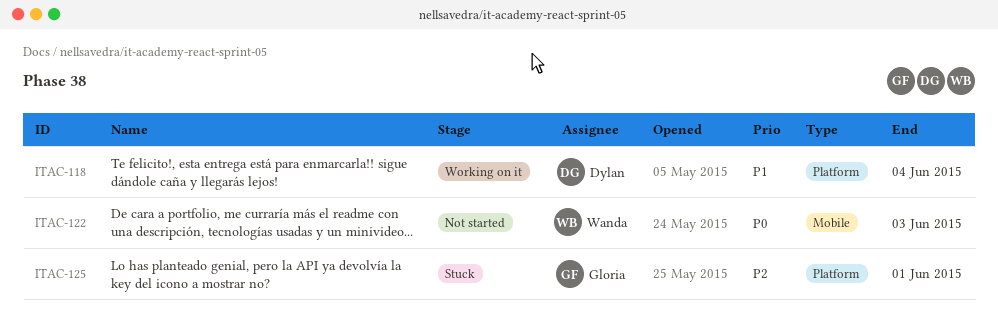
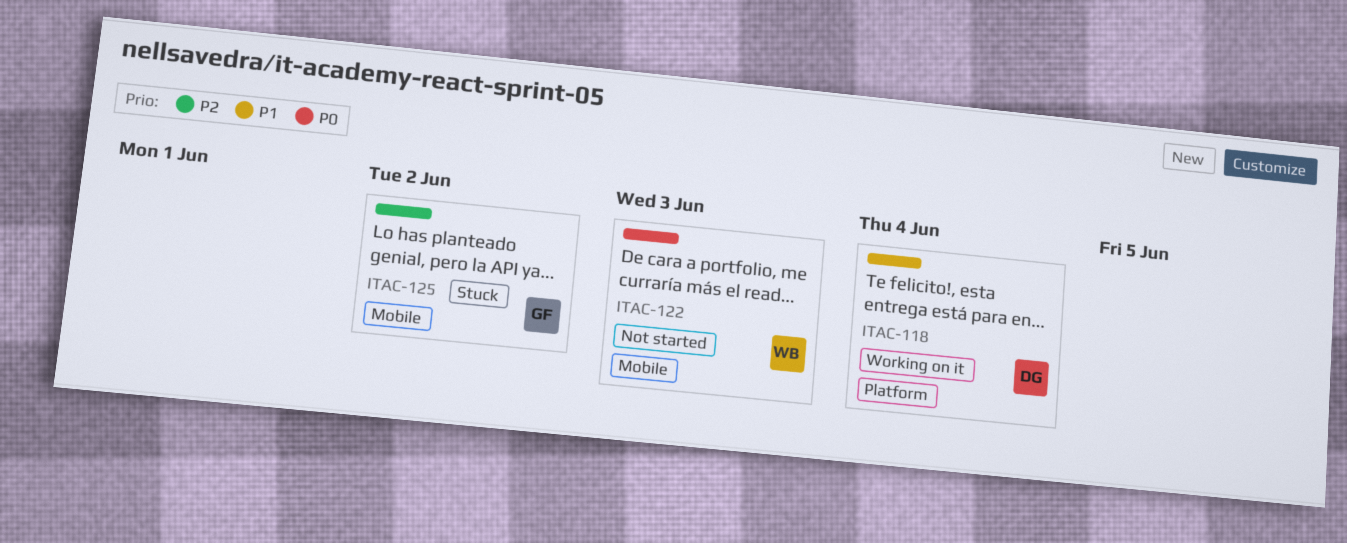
ITAC-125, label: Platform -> Mobile
ITAC-125, due: Jun 1 -> Jun 2

